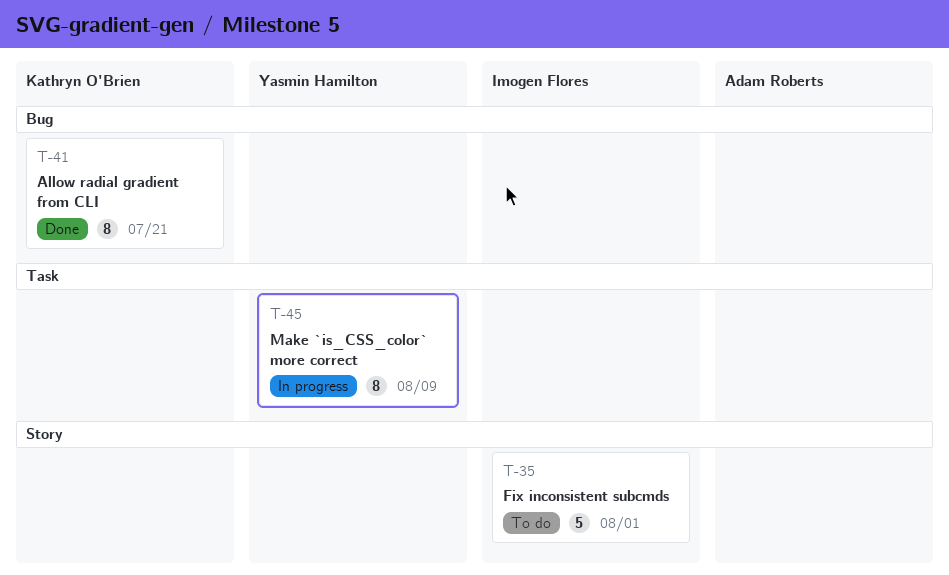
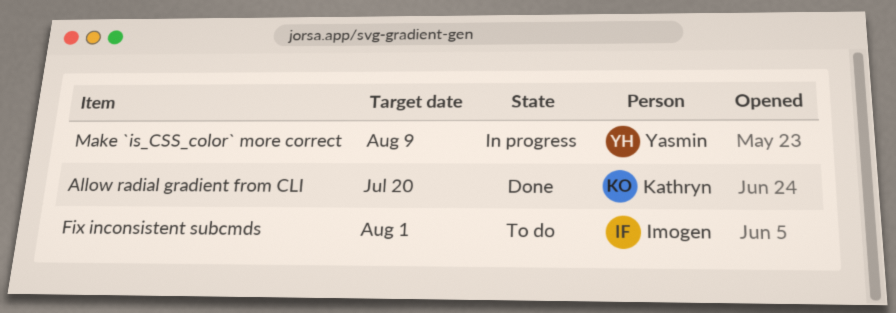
Allow radial gradient from CLI, due: Jul 21 -> Jul 20

